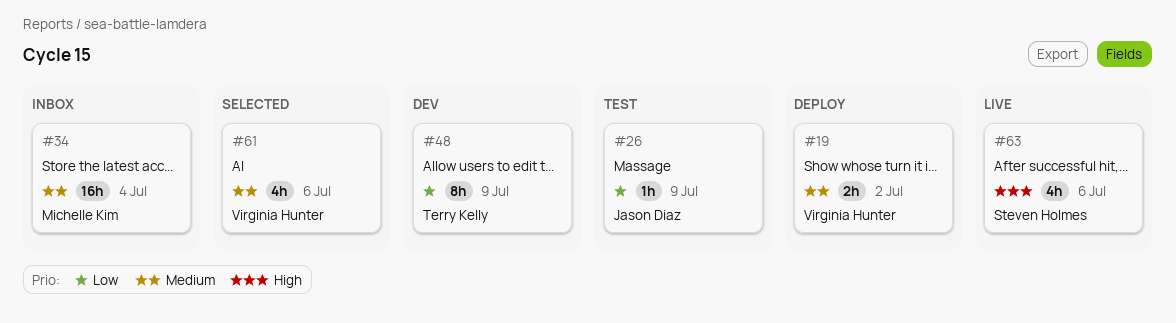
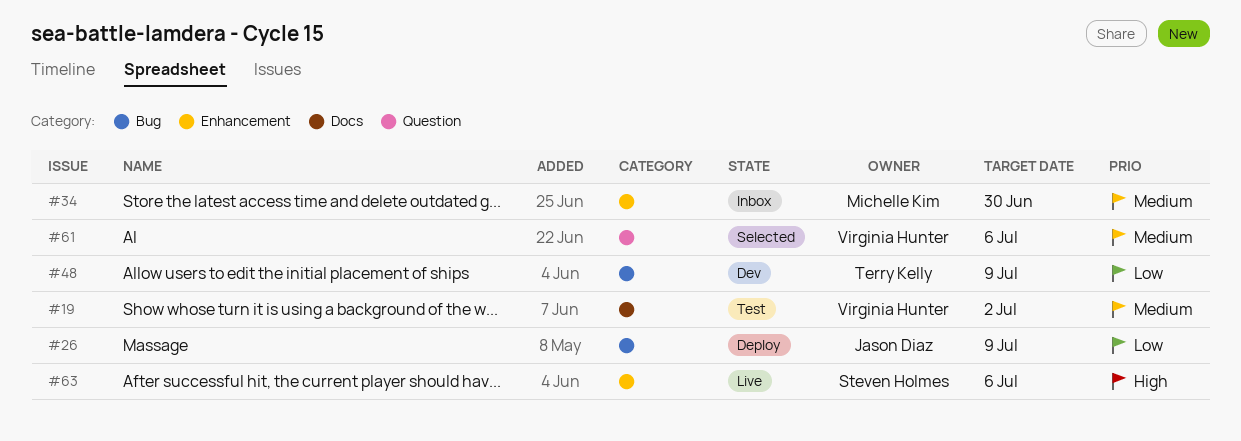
#19, status: Deploy -> Test
#26, status: Test -> Deploy
#34, due: Jul 4 -> Jun 30

